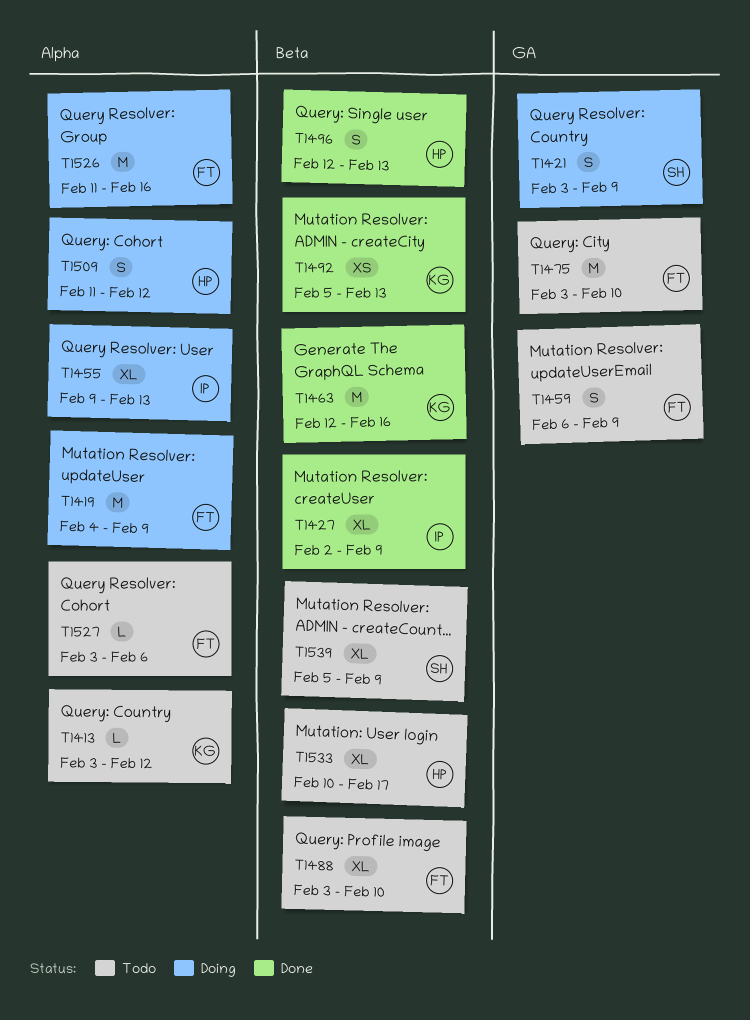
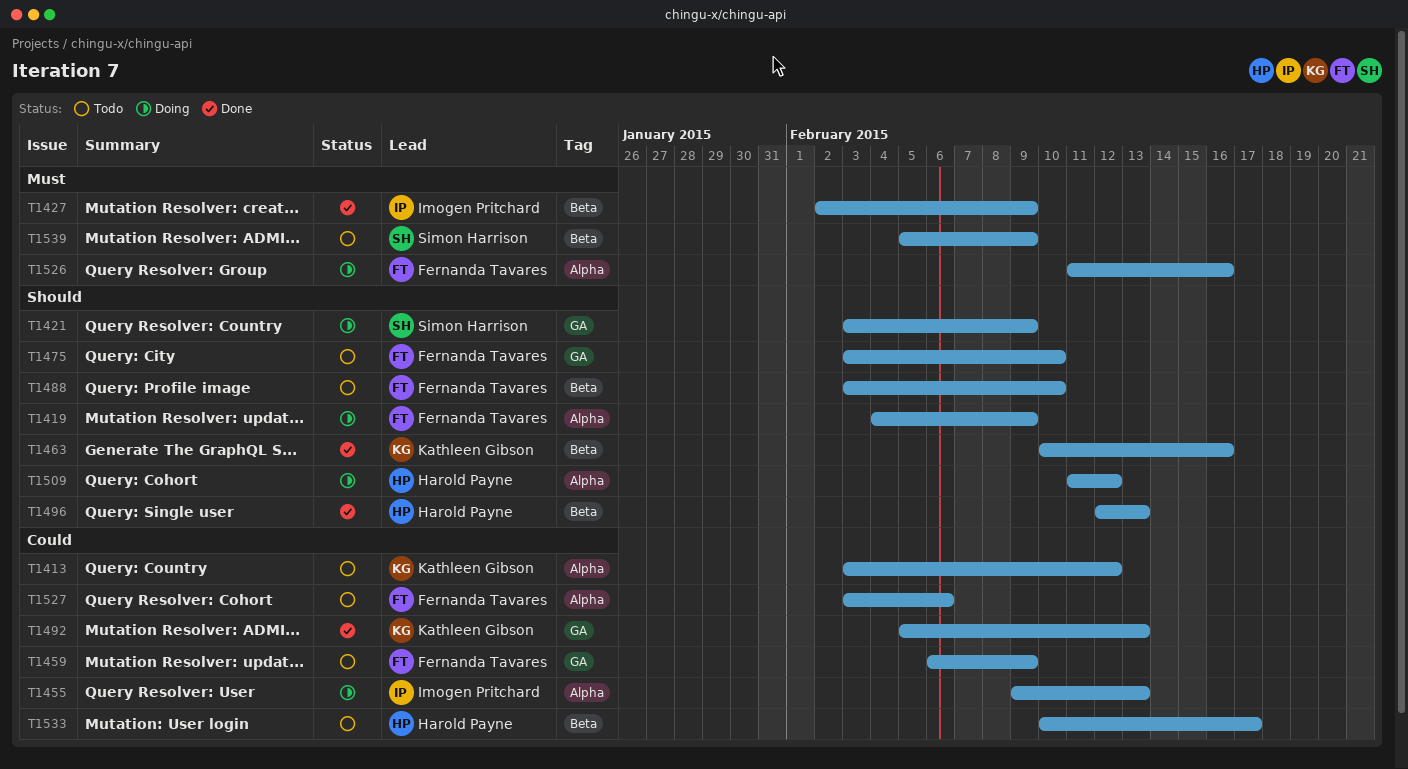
T1463, start: Feb 12 -> Feb 10
T1492, label: Beta -> GA

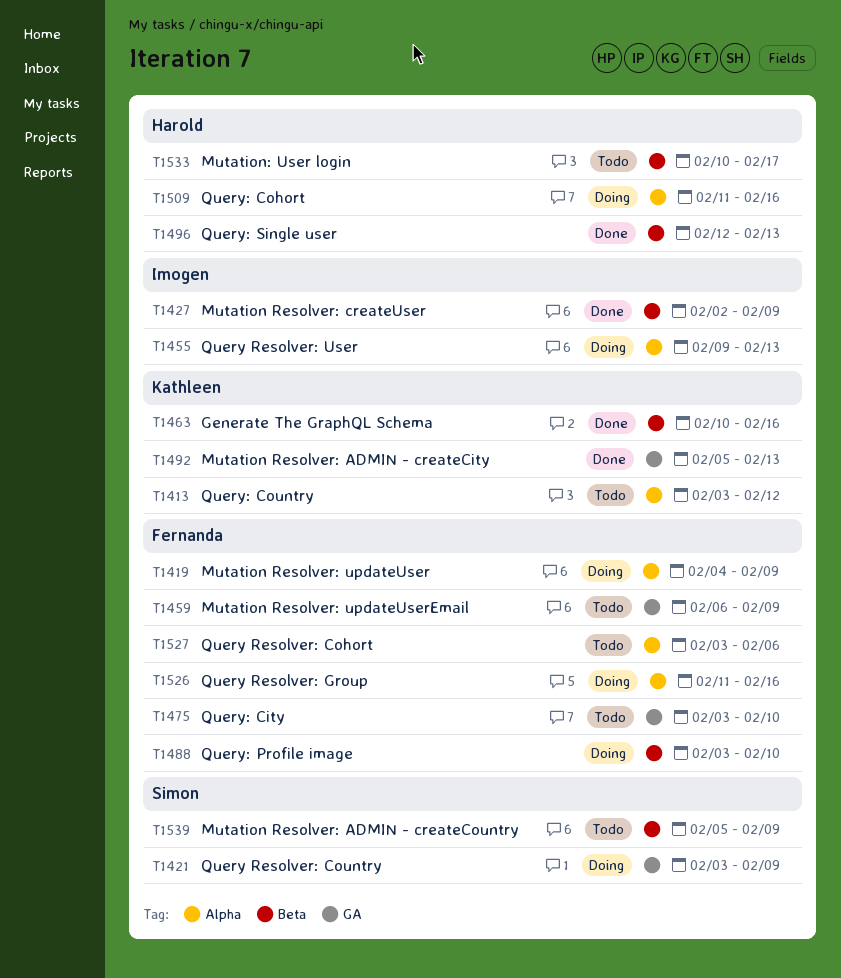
T1488, status: Todo -> Doing
T1509, due: Feb 12 -> Feb 16

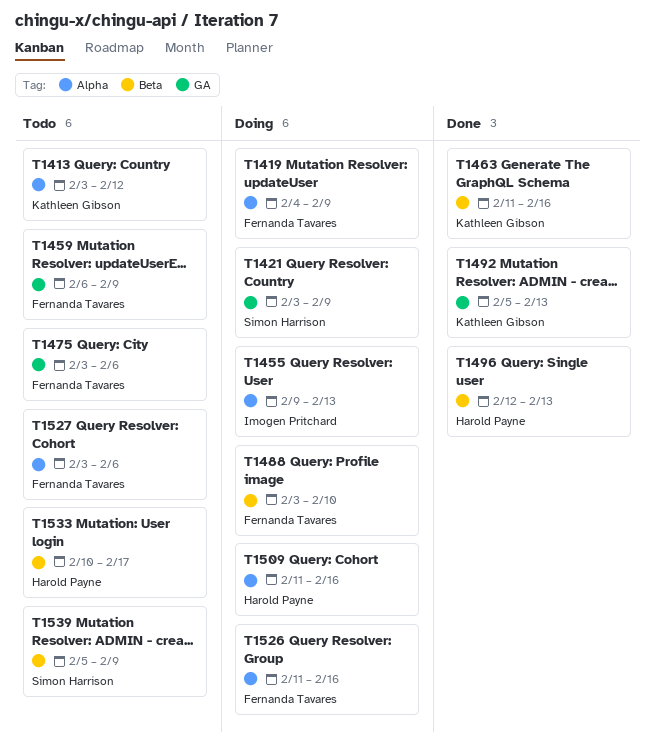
T1427: present -> none
T1463, start: Feb 10 -> Feb 11
T1475, due: Feb 10 -> Feb 6

